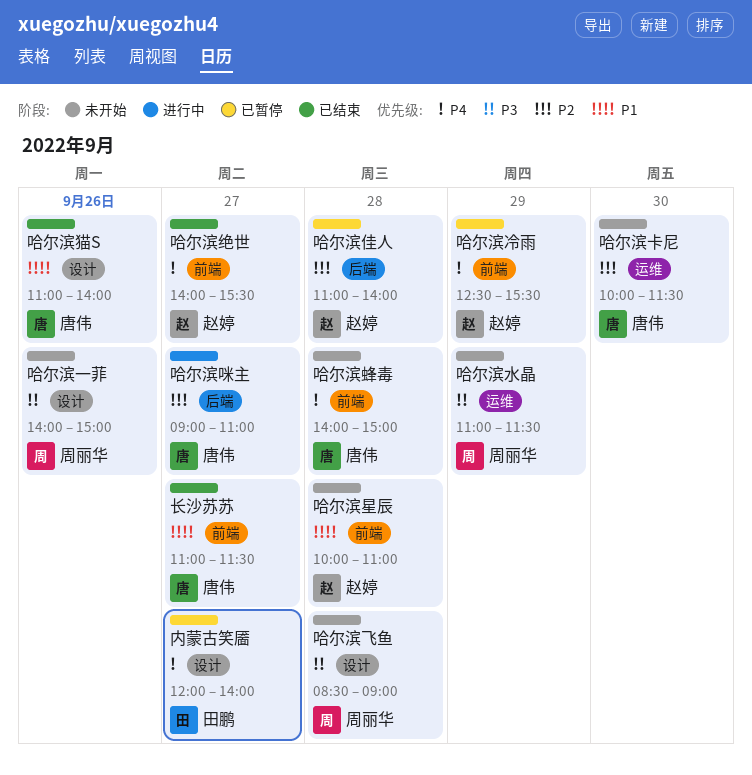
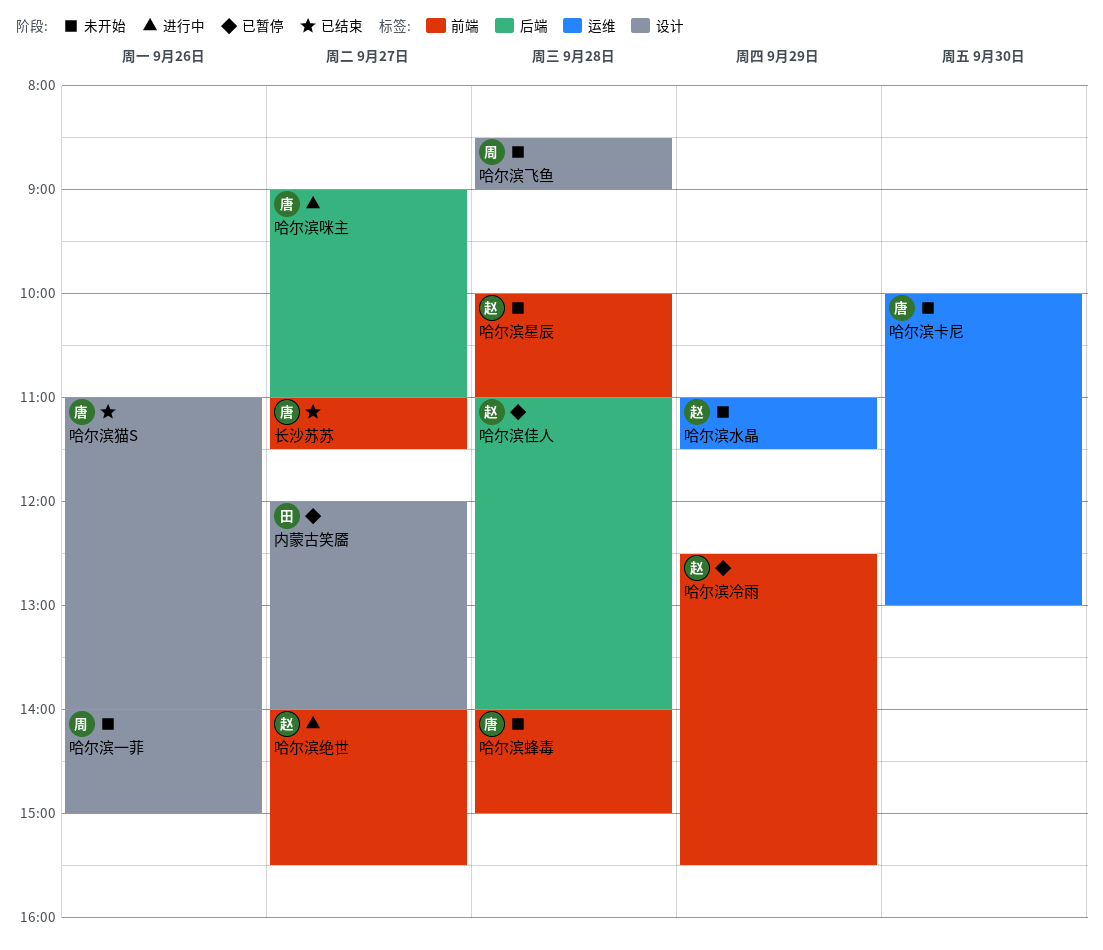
哈尔滨卡尼, ends: 11:30 -> 13:00
哈尔滨水晶, owner: 周丽华 -> 赵婷
哈尔滨绝世, status: 已结束 -> 进行中

